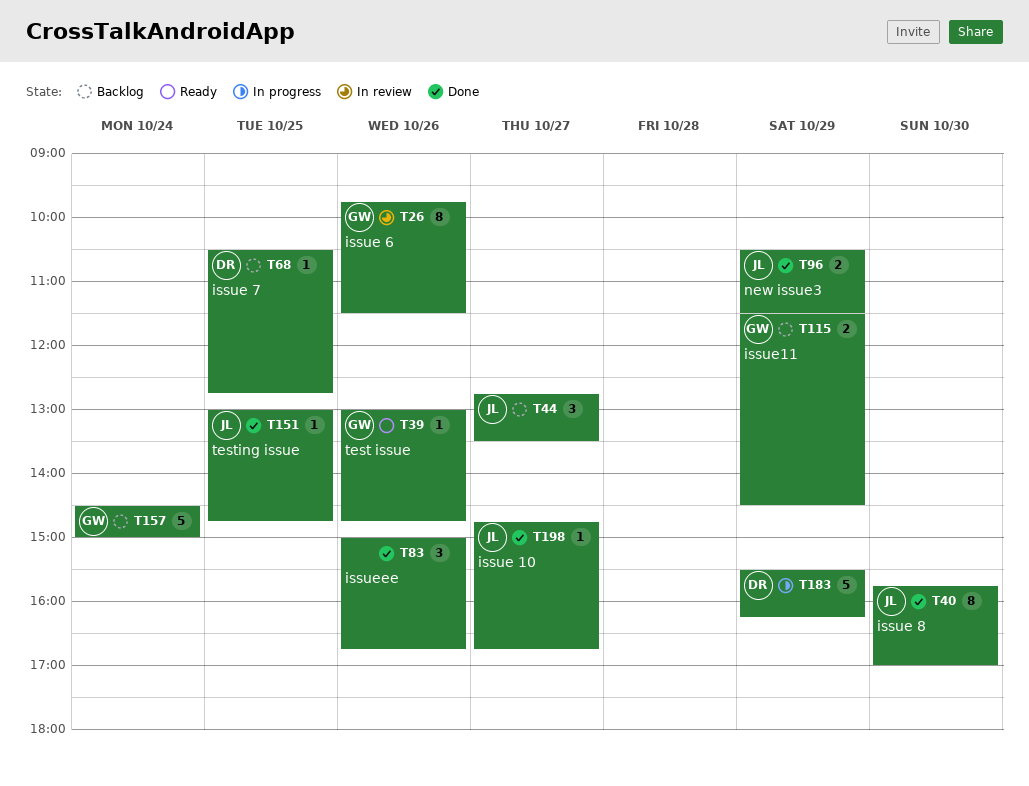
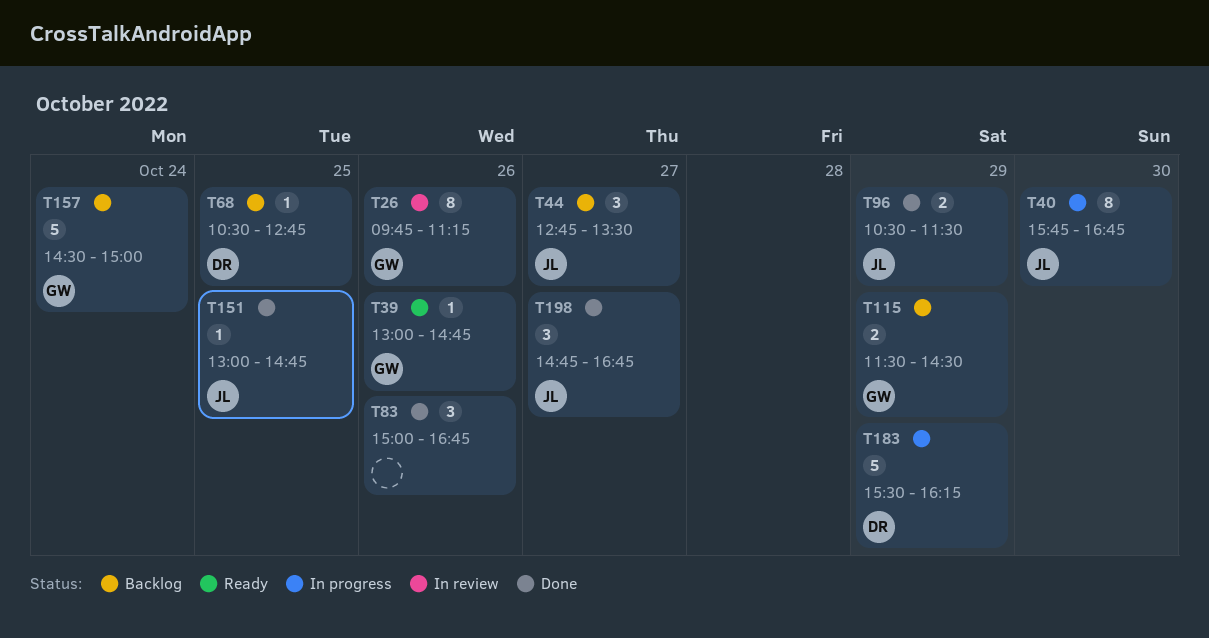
T26, ends: 11:30 -> 11:15
T40, status: Done -> In progress
T40, ends: 17:00 -> 16:45
T198, estimate: 1 -> 3

